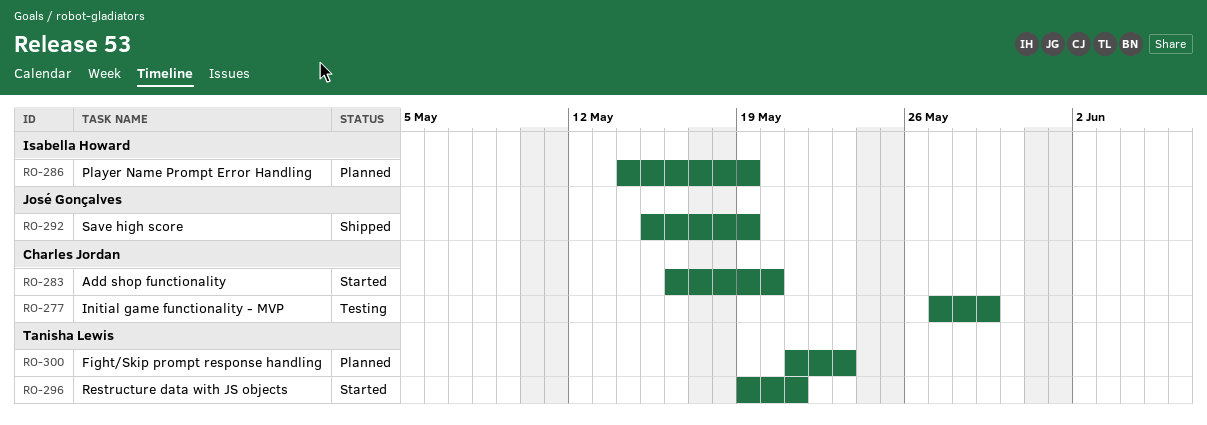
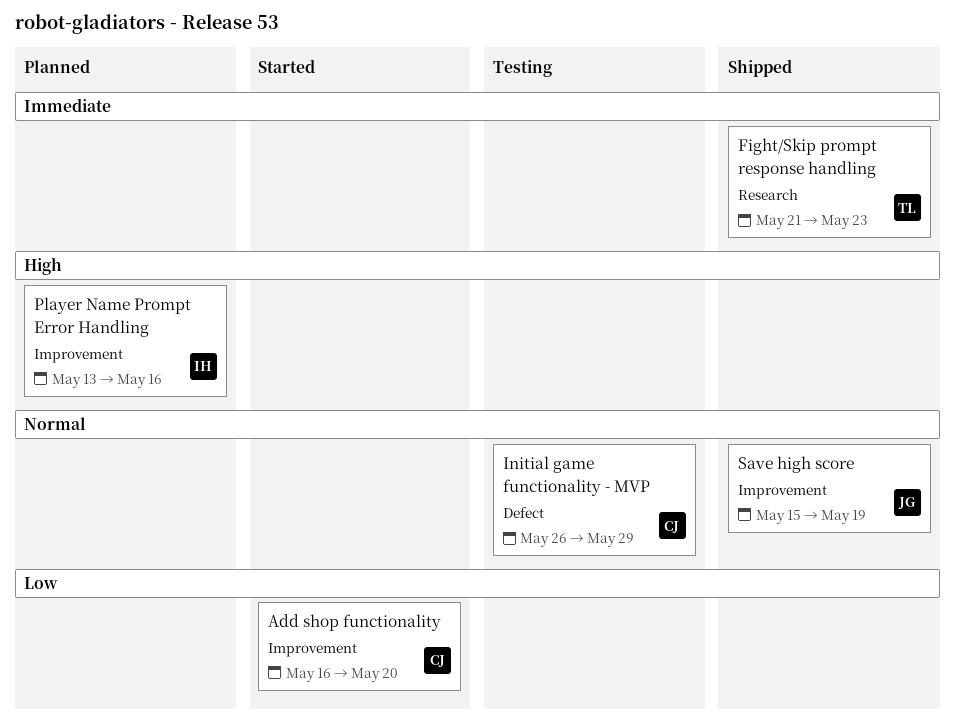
Fight/Skip prompt response handling, status: Planned -> Shipped
Initial game functionality - MVP, start: May 27 -> May 26
Player Name Prompt Error Handling, start: May 14 -> May 13
Player Name Prompt Error Handling, due: May 19 -> May 16
Restructure data with JS objects: present -> none

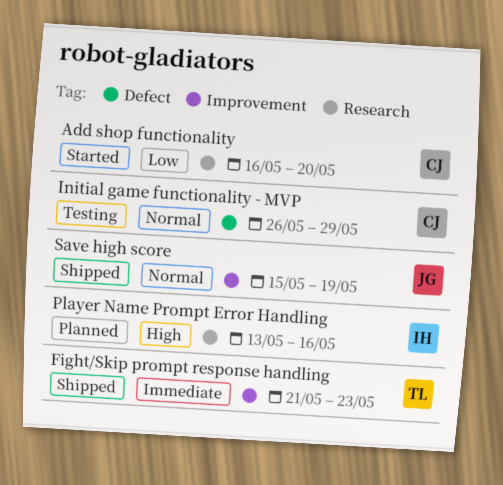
Add shop functionality, label: Improvement -> Research
Fight/Skip prompt response handling, label: Research -> Improvement
Player Name Prompt Error Handling, label: Improvement -> Research

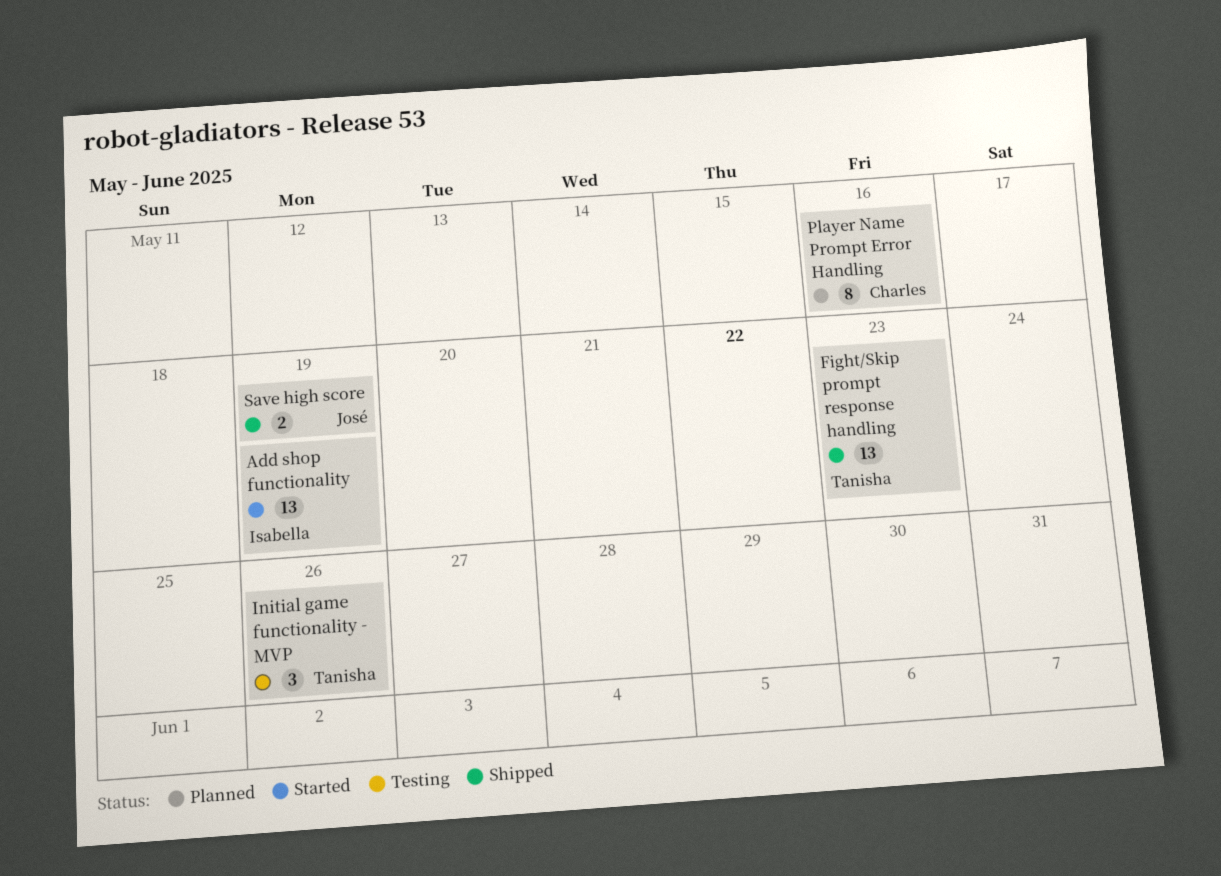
Add shop functionality, owner: Charles -> Isabella
Add shop functionality, due: May 20 -> May 19
Initial game functionality - MVP, owner: Charles -> Tanisha
Initial game functionality - MVP, due: May 29 -> May 26
Player Name Prompt Error Handling, owner: Isabella -> Charles

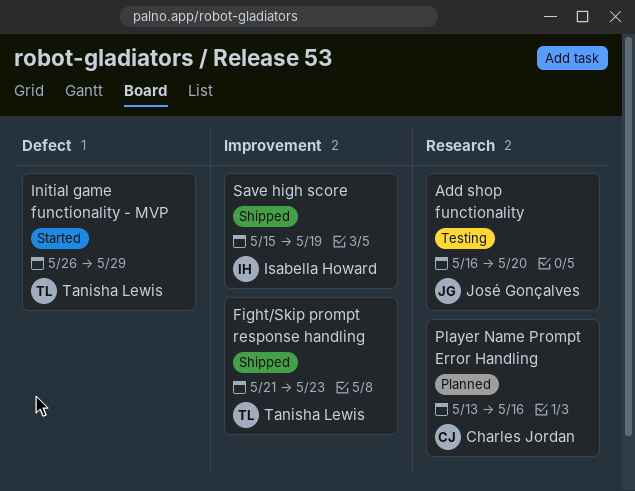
Add shop functionality, status: Started -> Testing
Add shop functionality, owner: Isabella Howard -> José Gonçalves
Add shop functionality, due: May 19 -> May 20
Initial game functionality - MVP, status: Testing -> Started
Initial game functionality - MVP, due: May 26 -> May 29
Save high score, owner: José Gonçalves -> Isabella Howard

